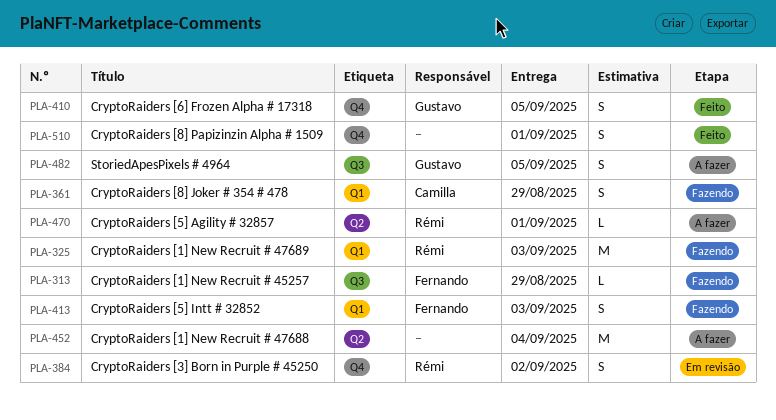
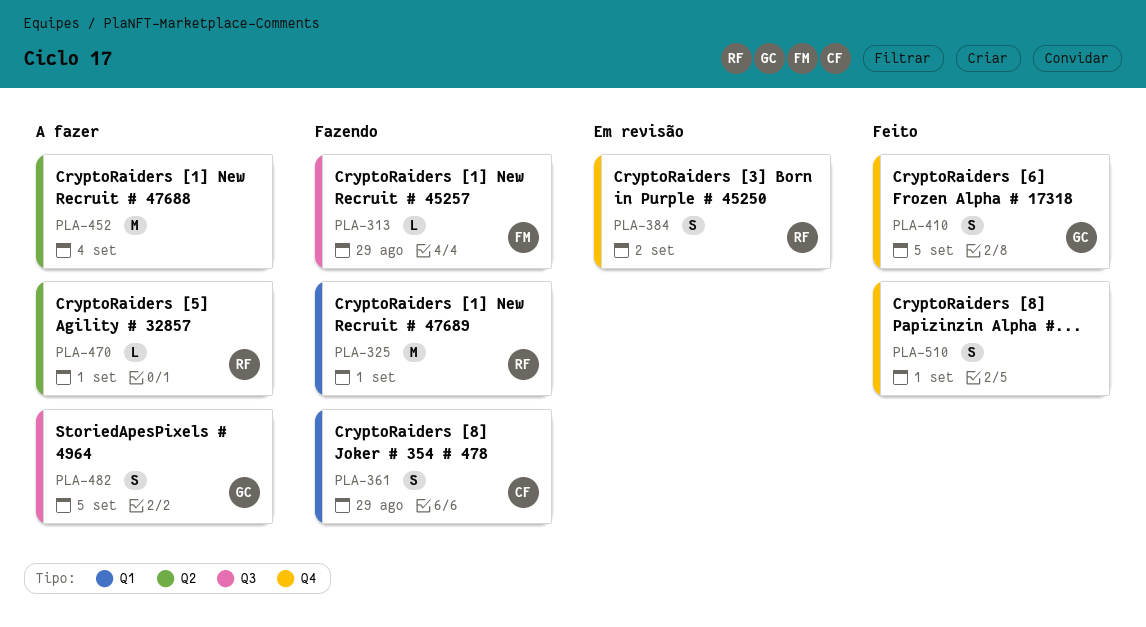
PLA-325, due: Sep 3 -> Sep 1
PLA-413: present -> none

